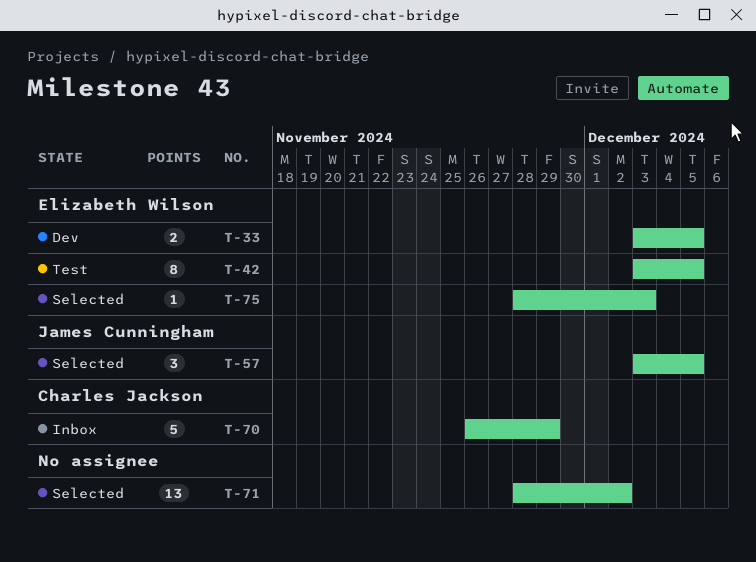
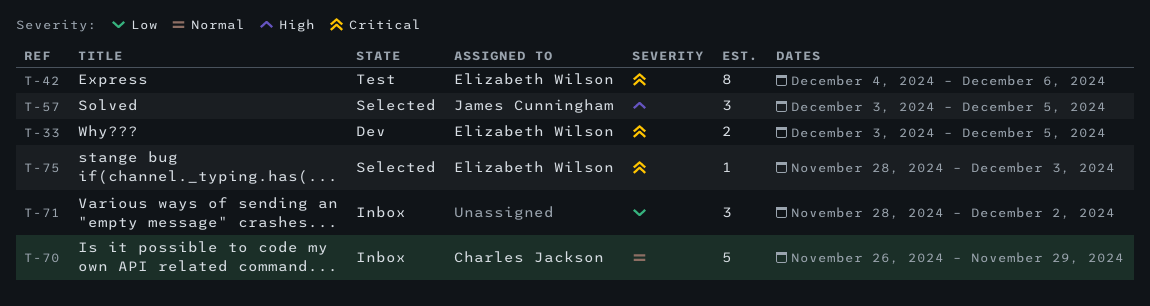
T-42, start: Dec 3 -> Dec 4
T-42, due: Dec 5 -> Dec 6
T-71, status: Selected -> Inbox
T-71, estimate: 13 -> 3

